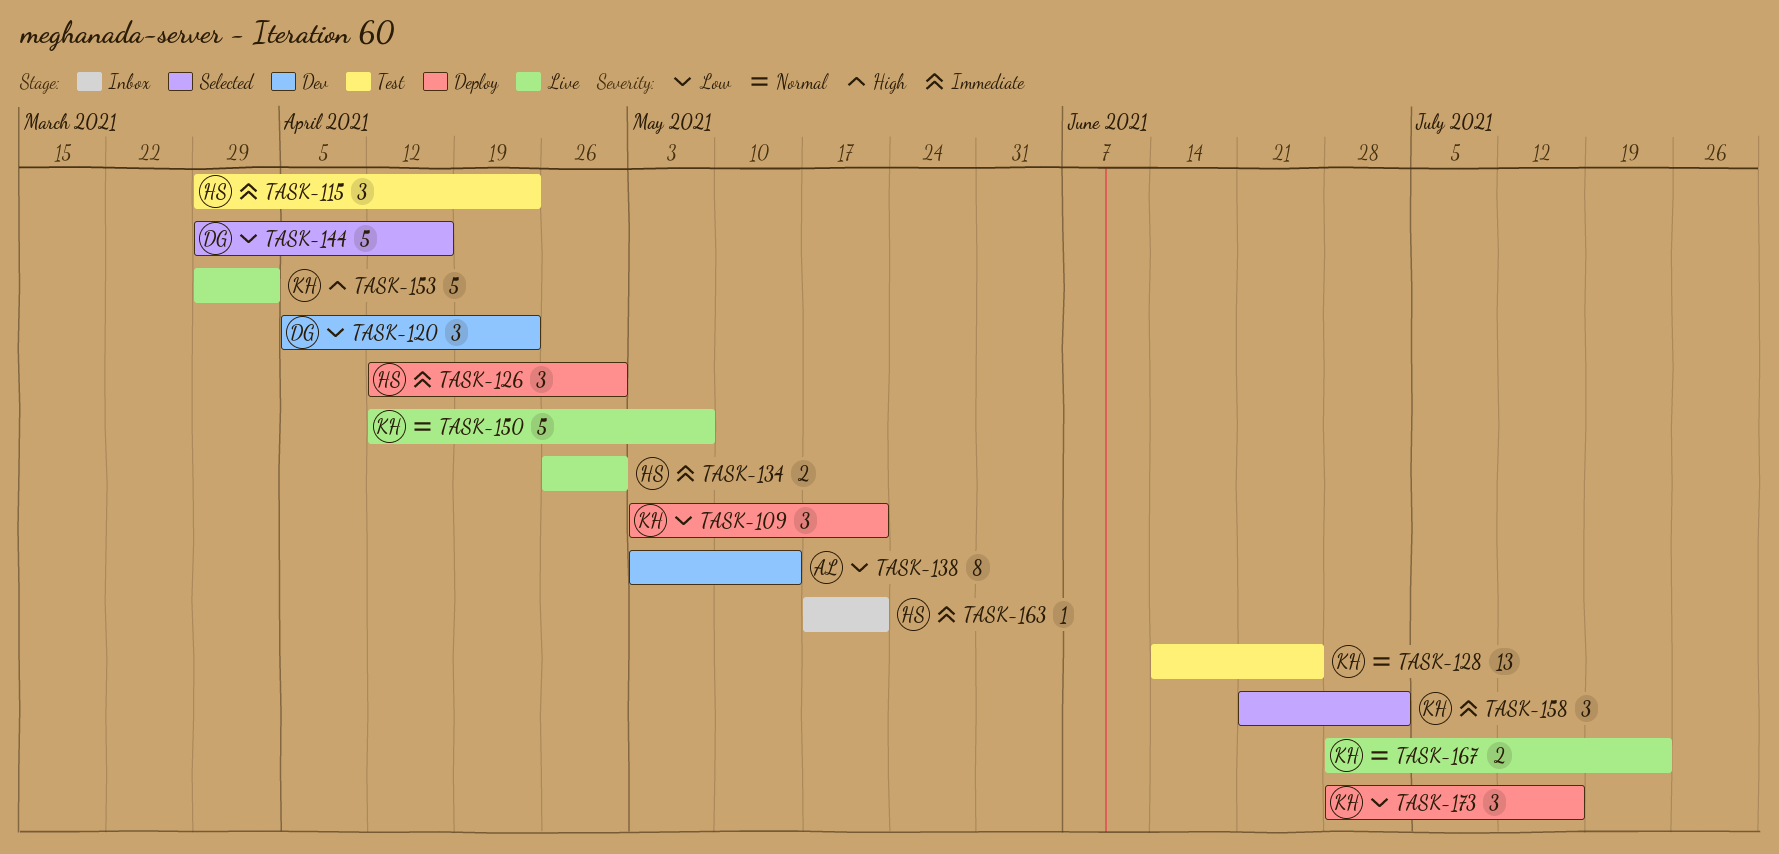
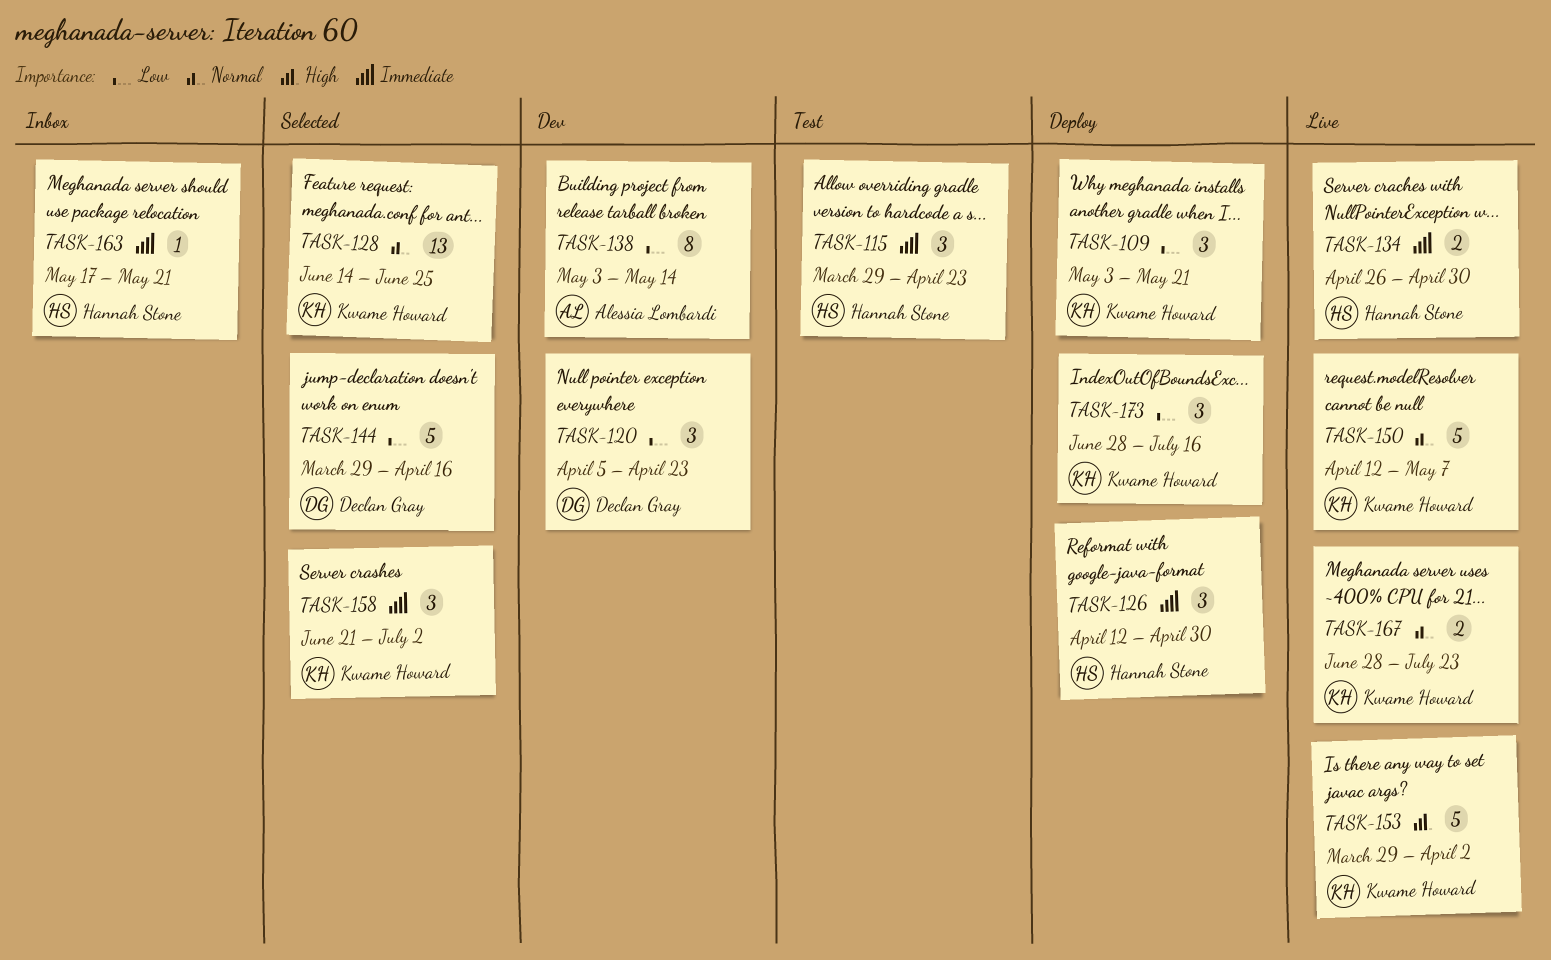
TASK-128, status: Test -> Selected

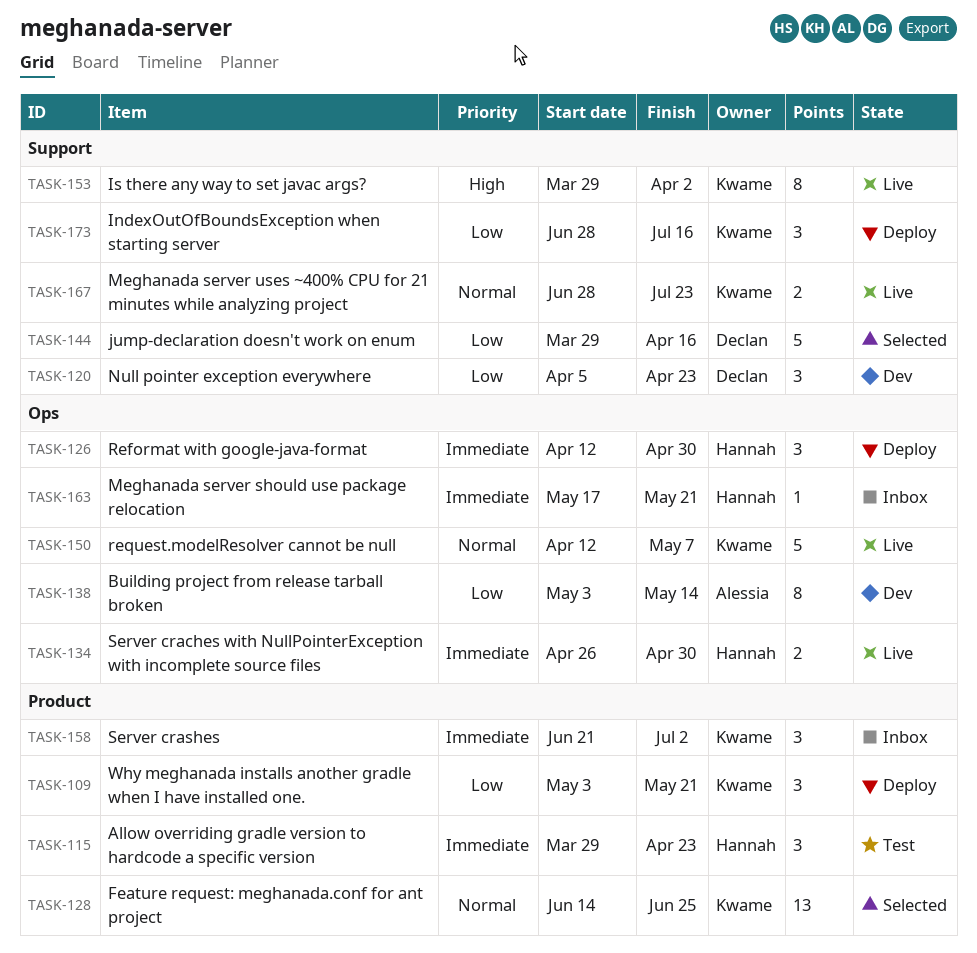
TASK-153, estimate: 5 -> 8
TASK-158, status: Selected -> Inbox

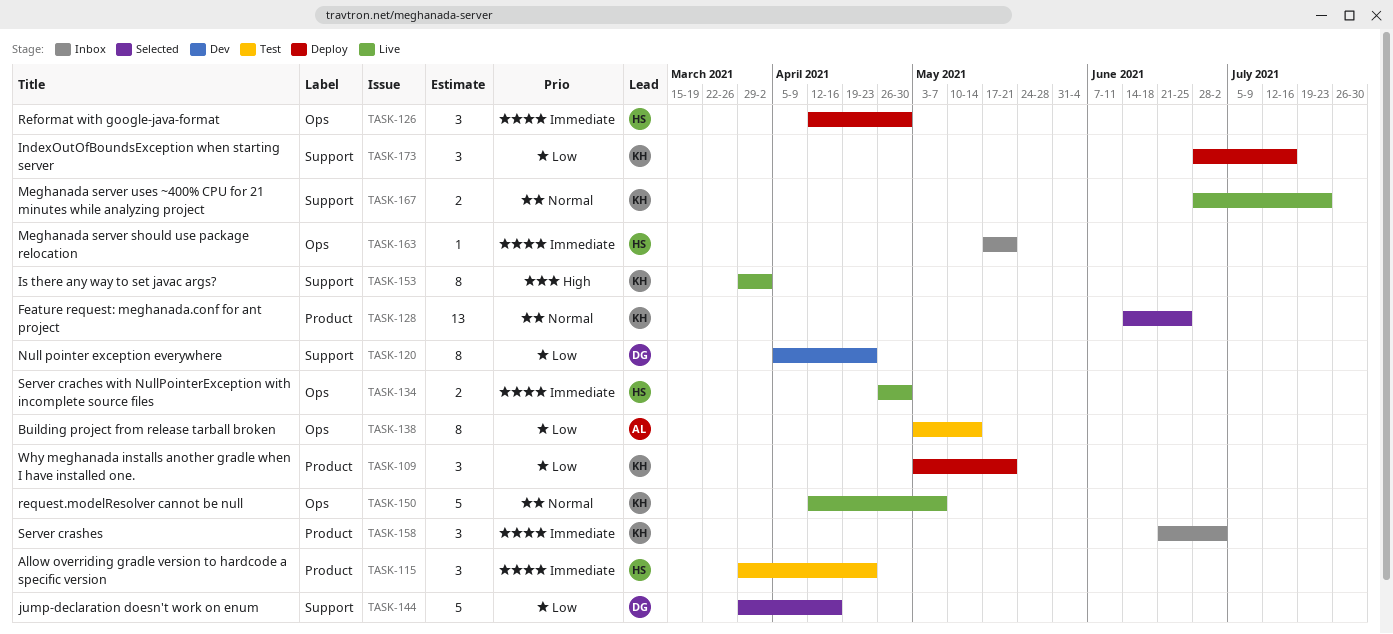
TASK-120, estimate: 3 -> 8
TASK-138, status: Dev -> Test

